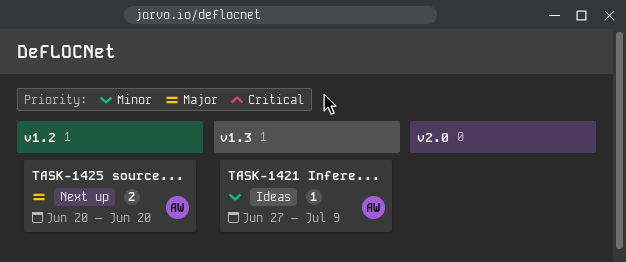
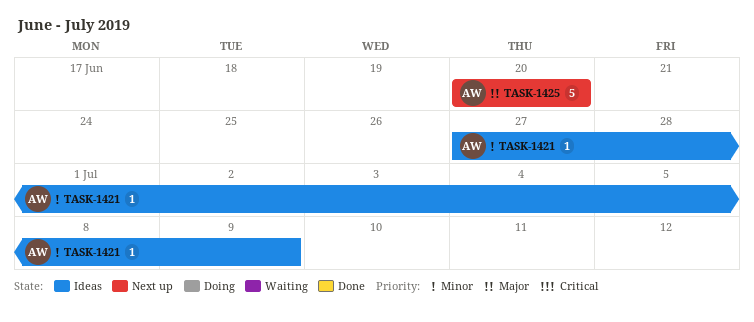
TASK-1425, estimate: 2 -> 5

